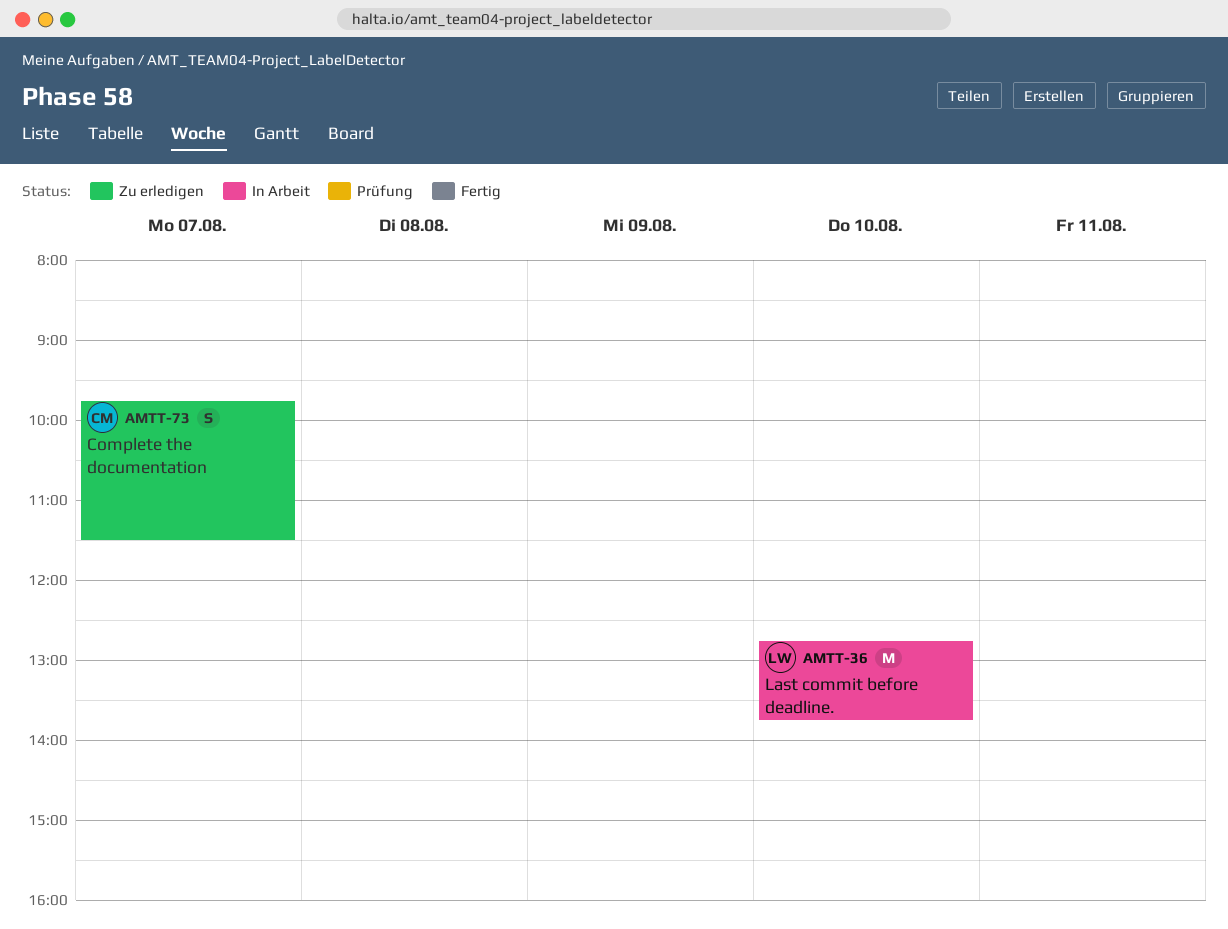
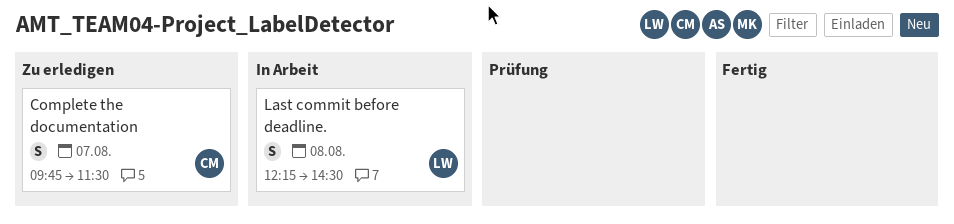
Last commit before deadline., estimate: M -> S
Last commit before deadline., day: Aug 10 -> Aug 8
Last commit before deadline., begins: 12:45 -> 12:15
Last commit before deadline., ends: 13:45 -> 14:30

